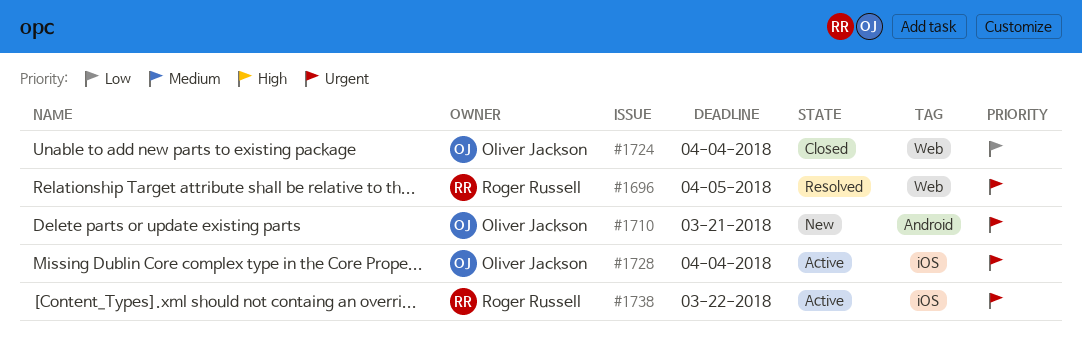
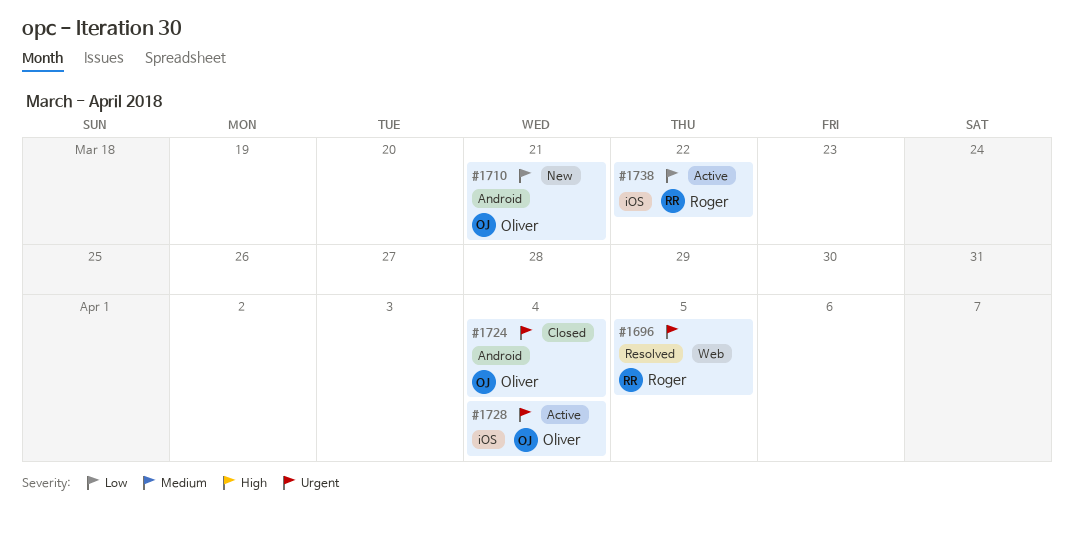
#1710, priority: Urgent -> Low
#1724, priority: Low -> Urgent
#1724, label: Web -> Android
#1738, priority: Urgent -> Low

